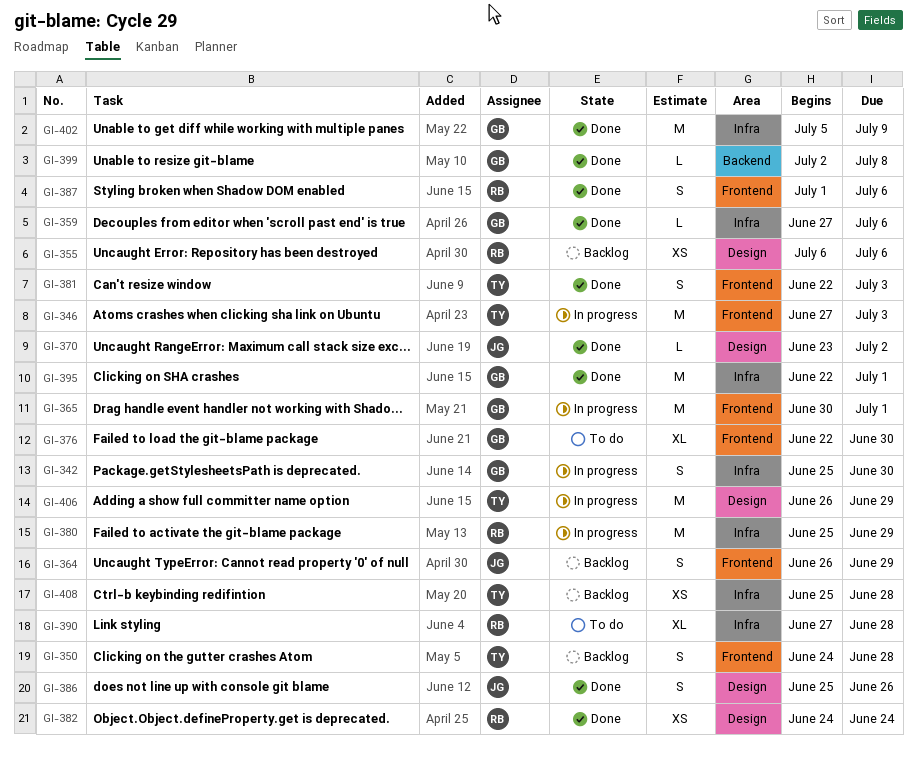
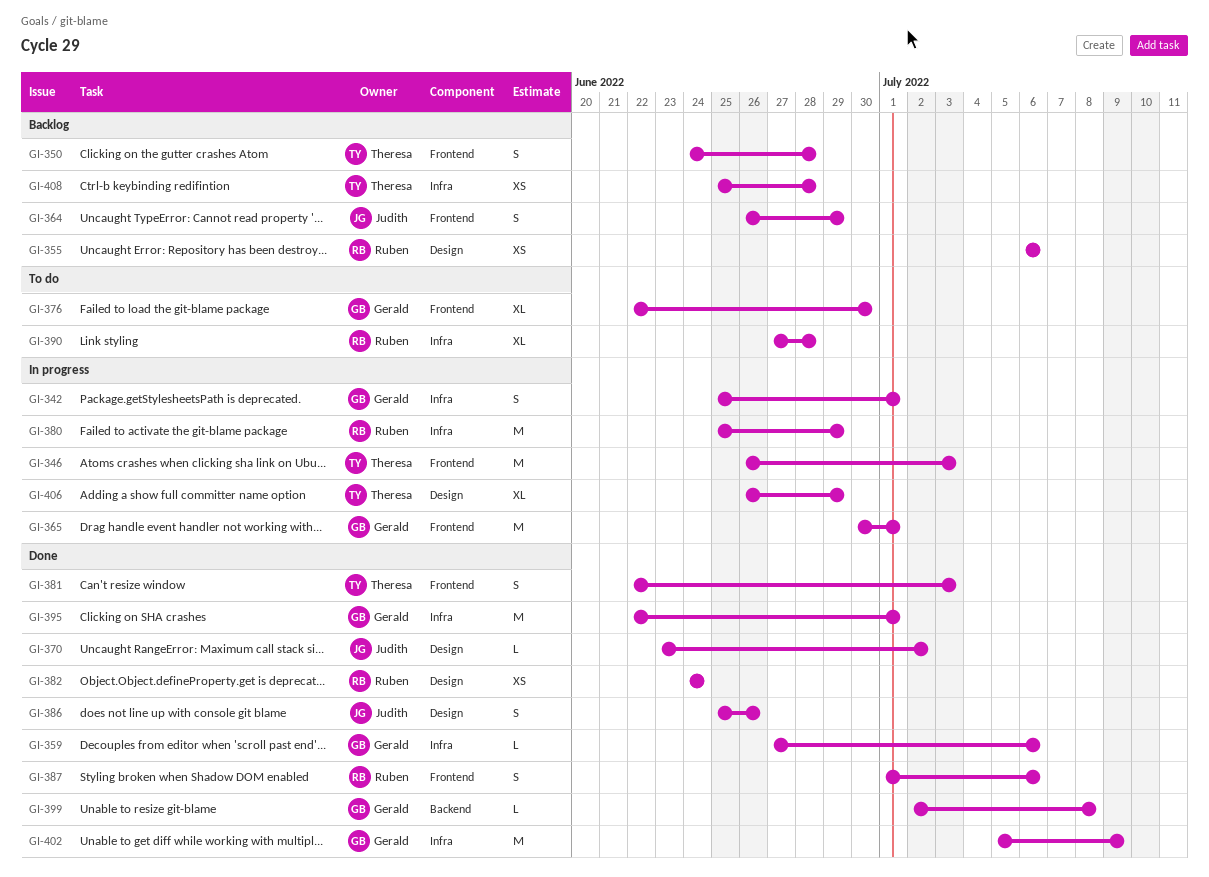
GI-342, due: Jun 30 -> Jul 1
GI-346, start: Jun 27 -> Jun 26
GI-406, estimate: M -> XL

